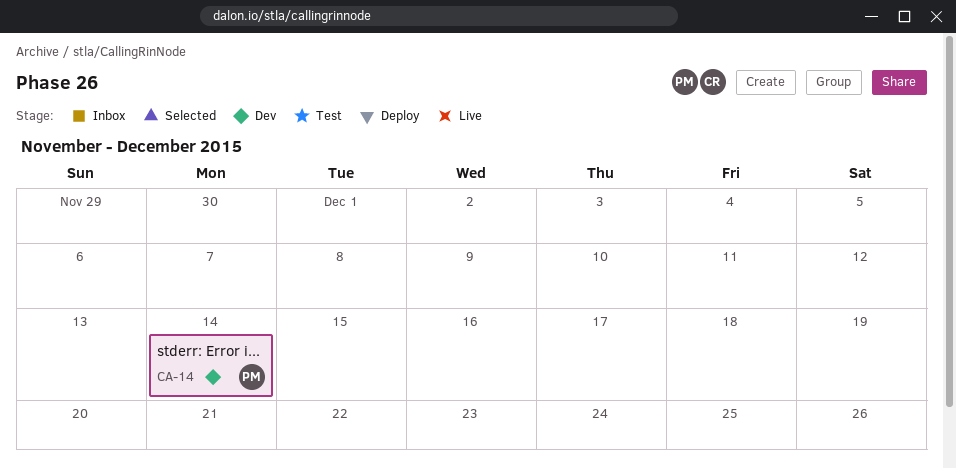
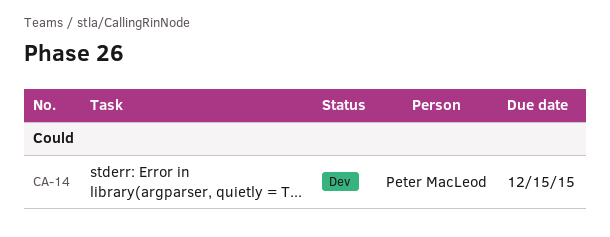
CA-14, due: Dec 14 -> Dec 15

